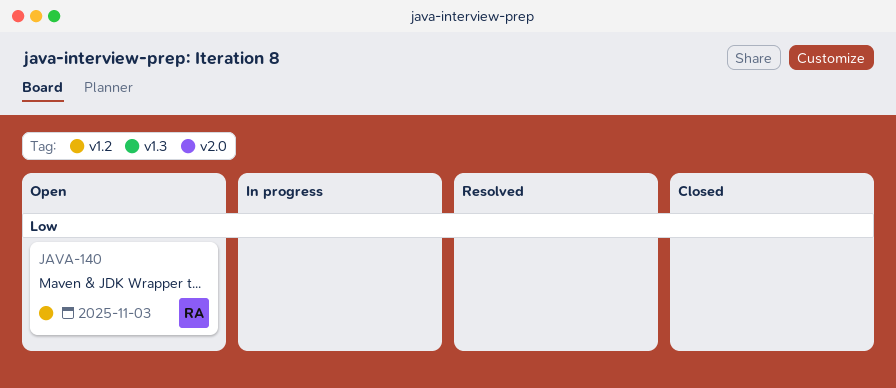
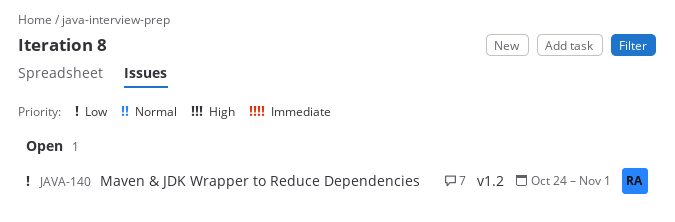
JAVA-140, due: Nov 3 -> Nov 1

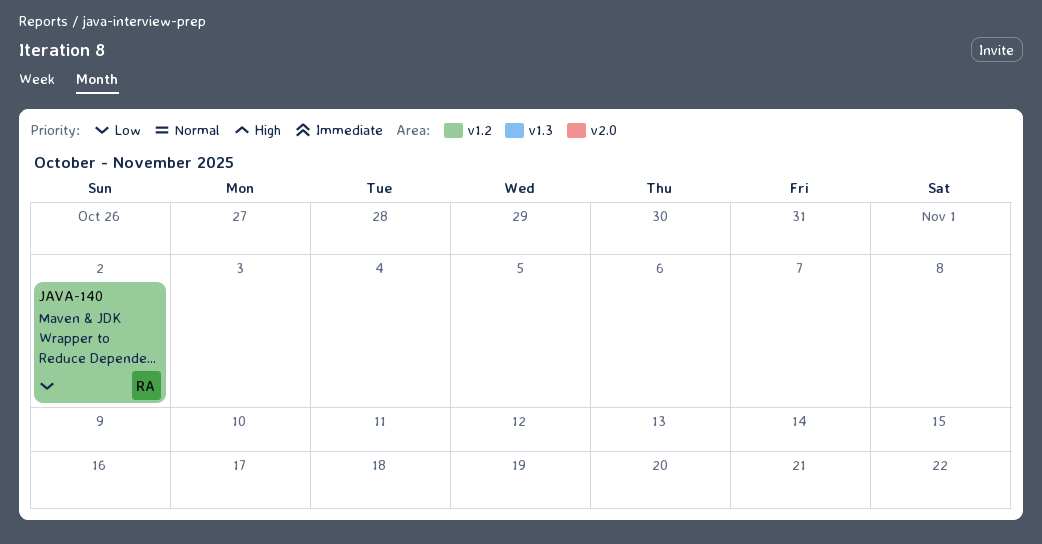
JAVA-140, due: Nov 1 -> Nov 2

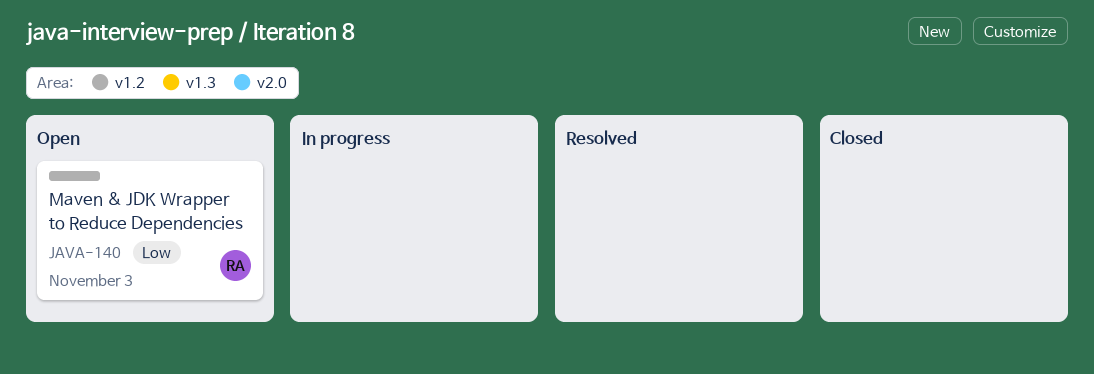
JAVA-140, due: Nov 2 -> Nov 3

